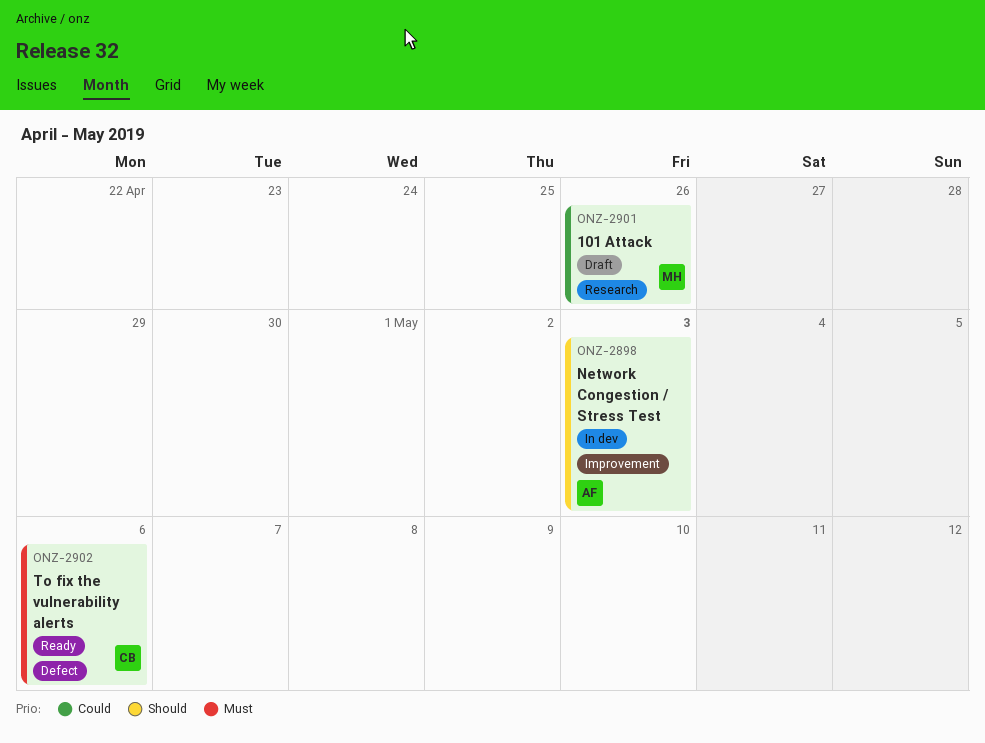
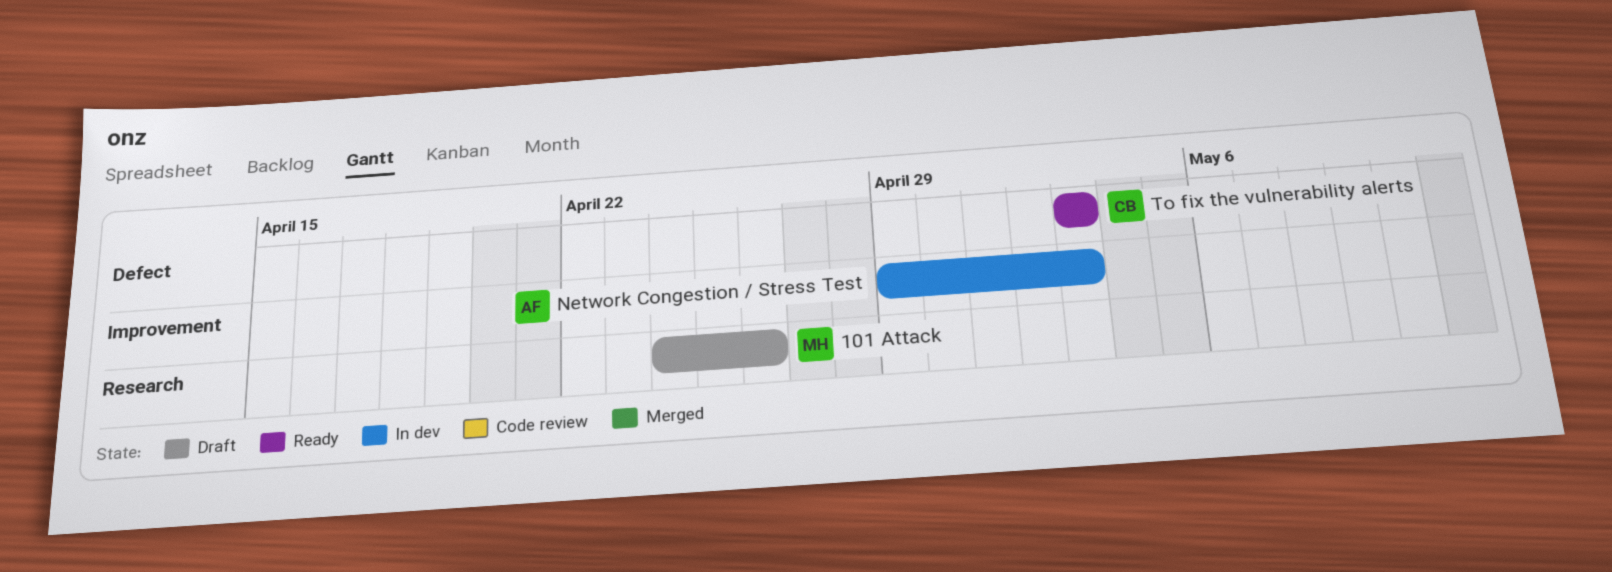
To fix the vulnerability alerts, due: May 6 -> May 3

